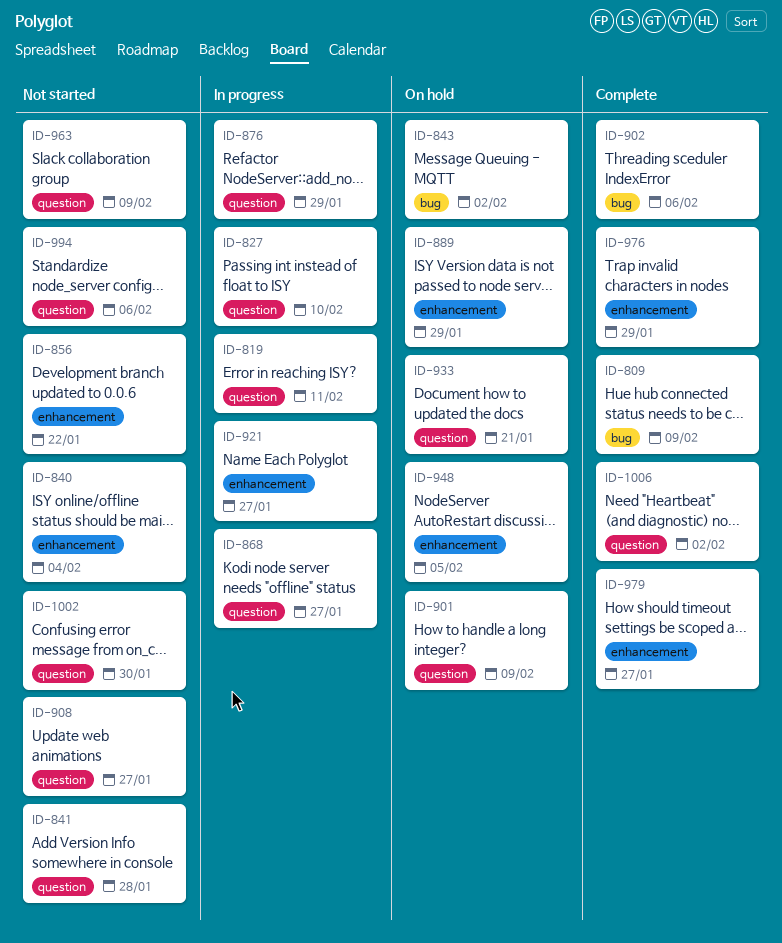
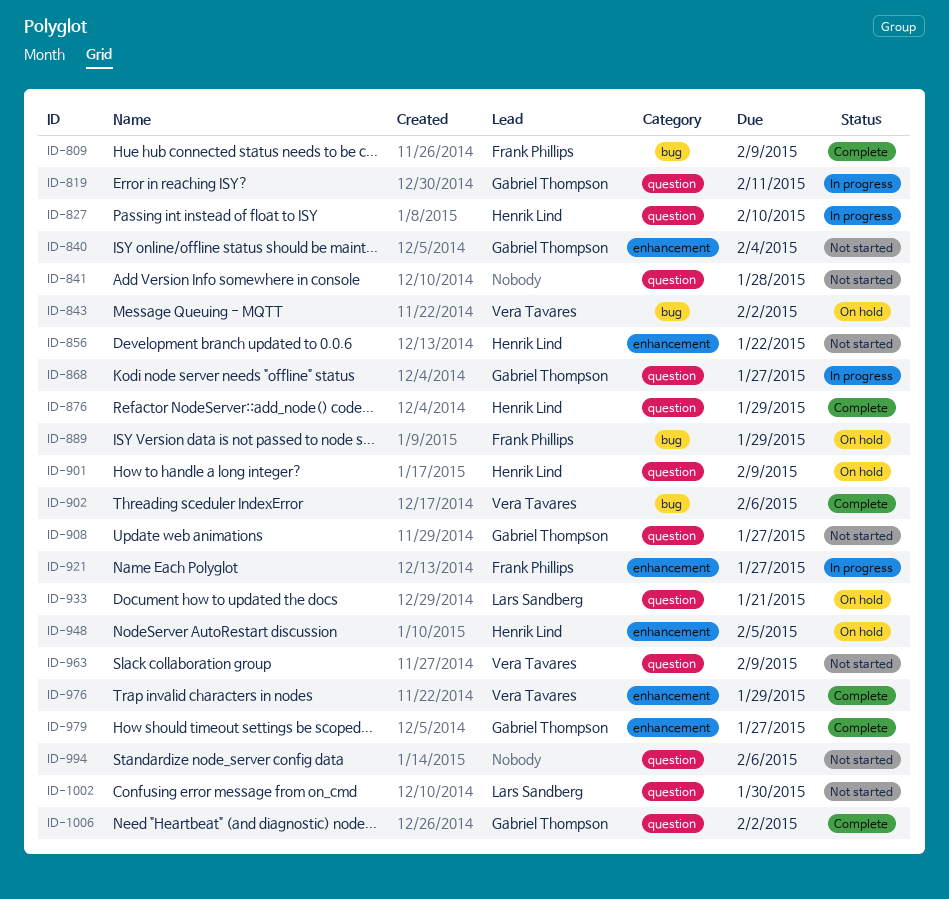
ID-876, status: In progress -> Complete
ID-889, label: enhancement -> bug

